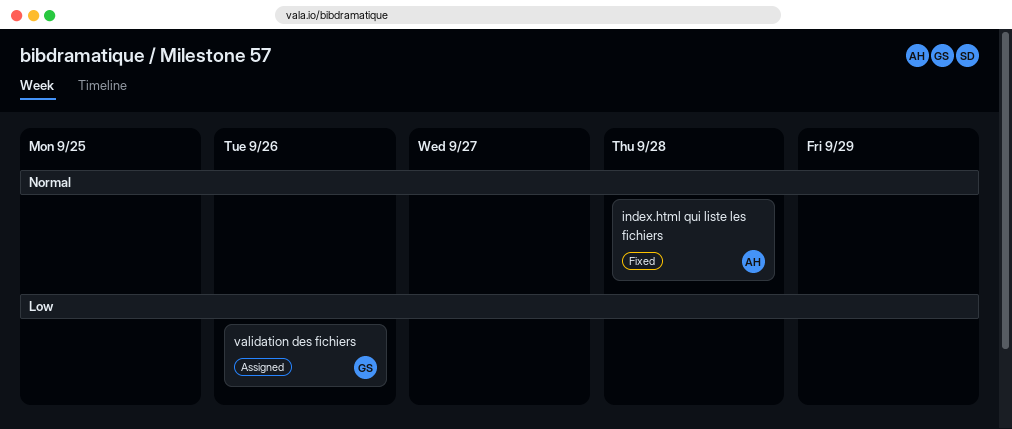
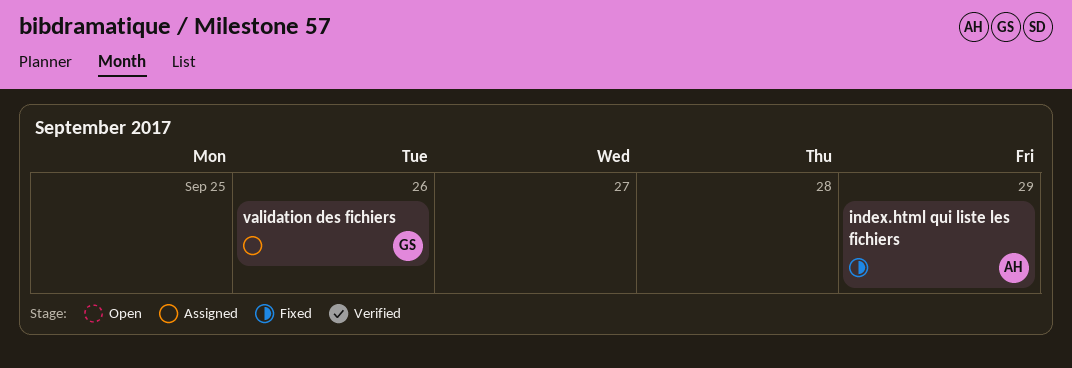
index.html qui liste les fichiers, due: Sep 28 -> Sep 29

